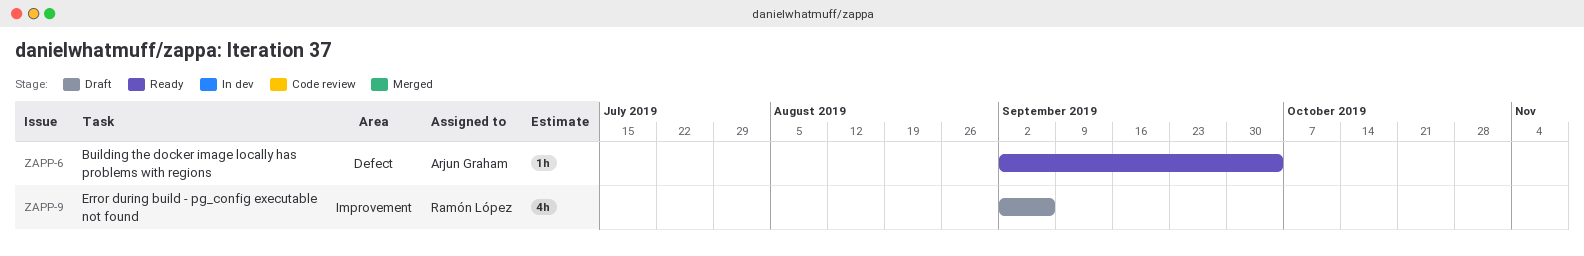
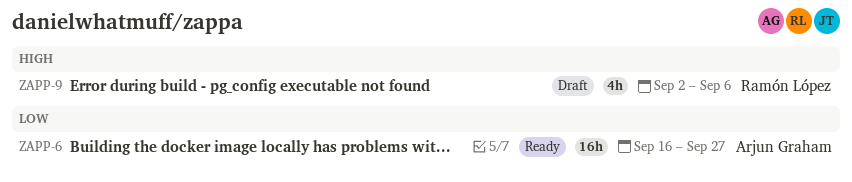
ZAPP-6, estimate: 1h -> 16h
ZAPP-6, start: Sep 2 -> Sep 16
ZAPP-6, due: Oct 4 -> Sep 27

